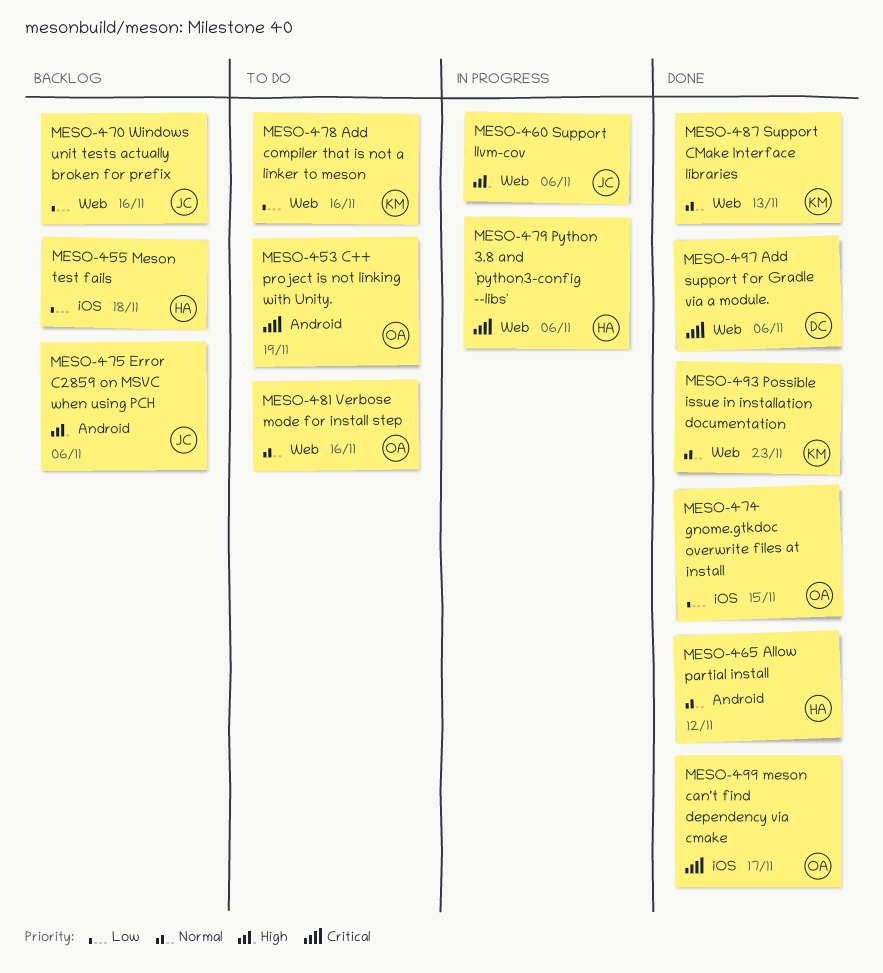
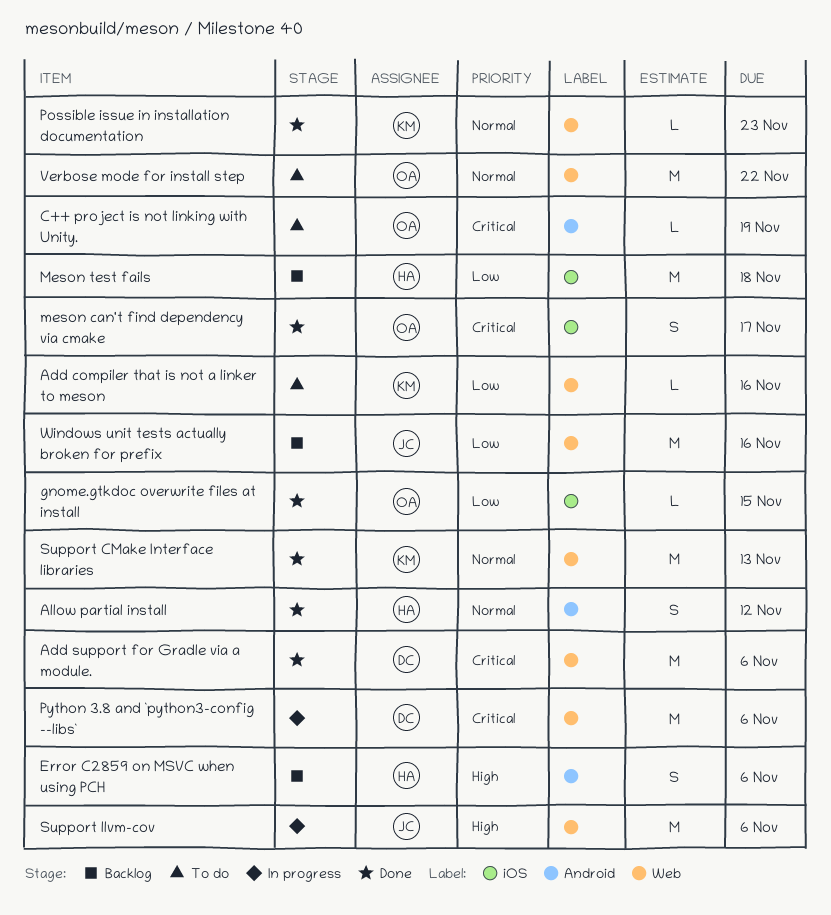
Error C2859 on MSVC when using PCH, owner: JC -> HA
Python 3.8 and `python3-config --libs`, owner: HA -> DC
Verbose mode for install step, due: Nov 16 -> Nov 22

